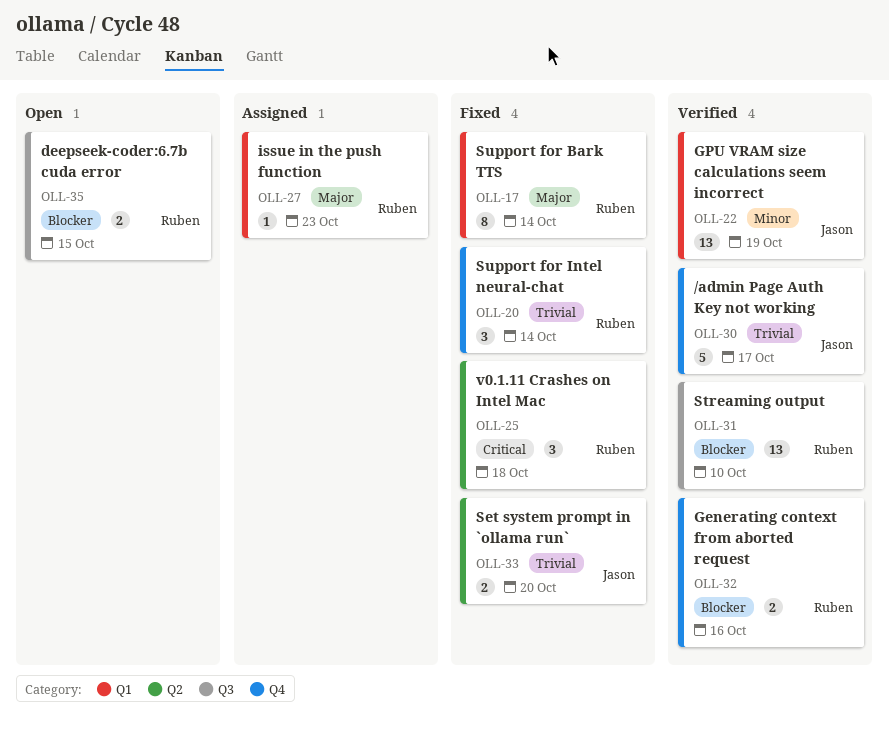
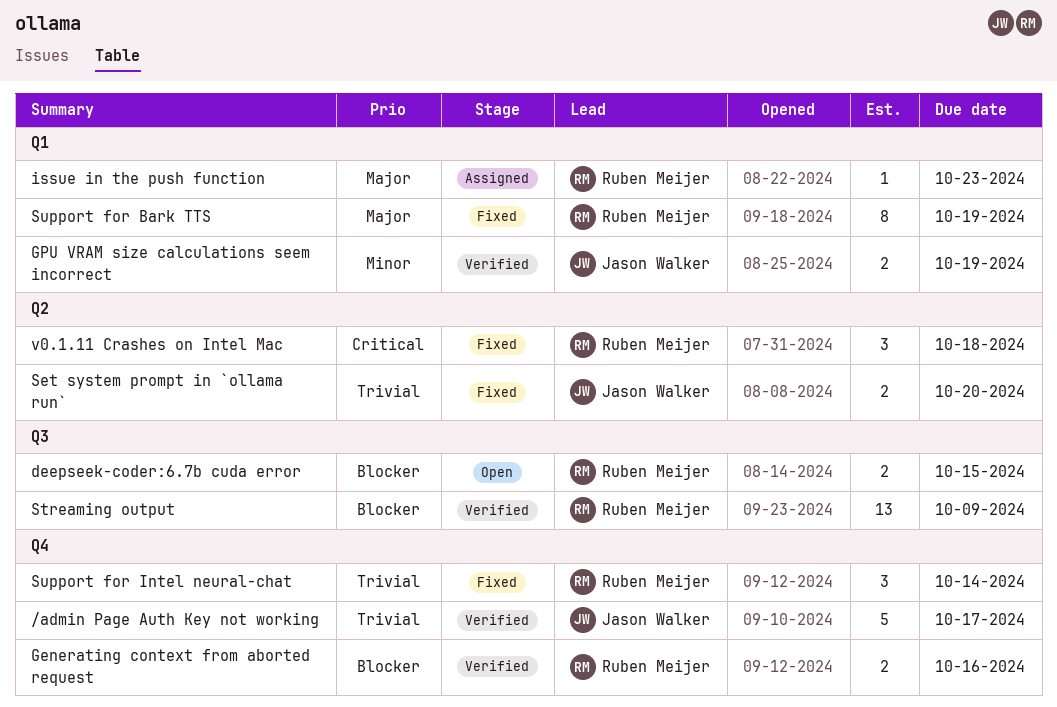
GPU VRAM size calculations seem incorrect, estimate: 13 -> 2
Streaming output, due: Oct 10 -> Oct 9
Support for Bark TTS, due: Oct 14 -> Oct 19

